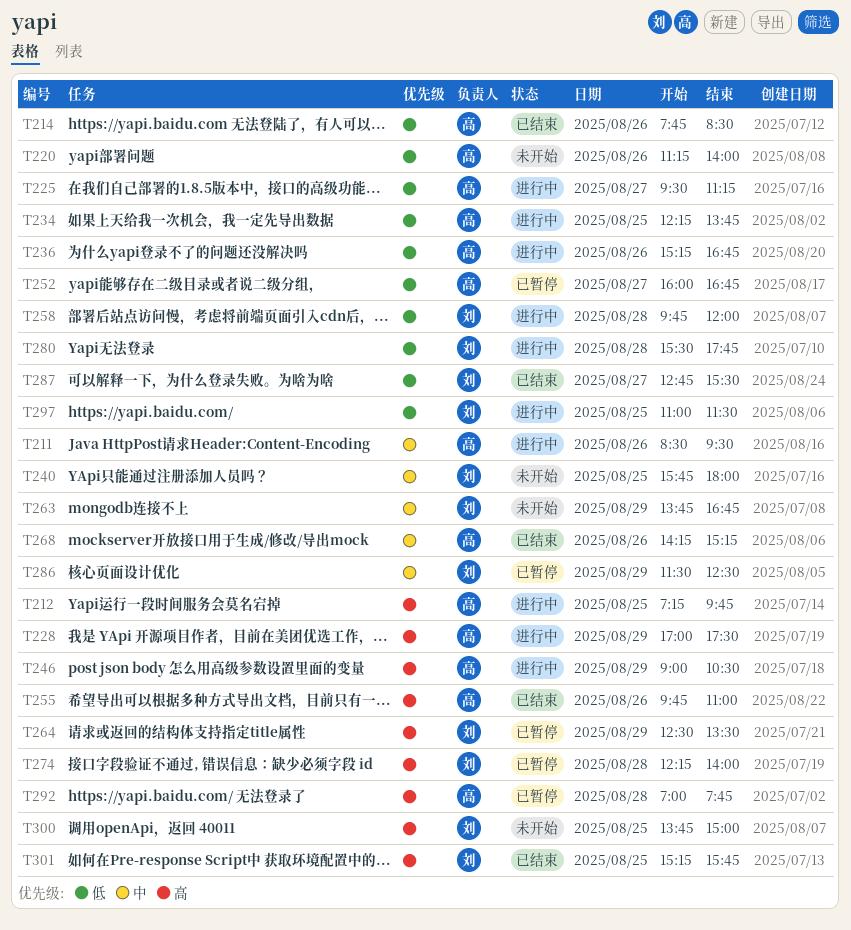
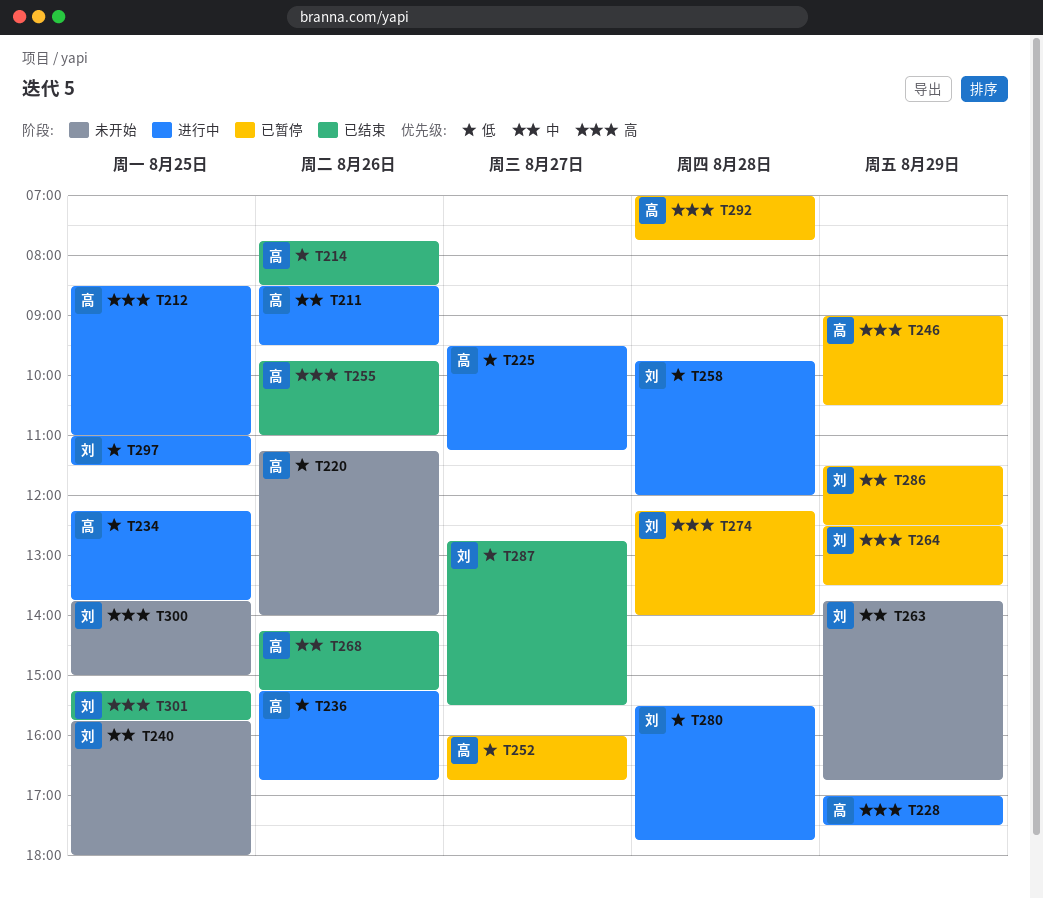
T212, begins: 07:15 -> 08:30
T212, ends: 09:45 -> 11:00
T246, status: 进行中 -> 已暂停

